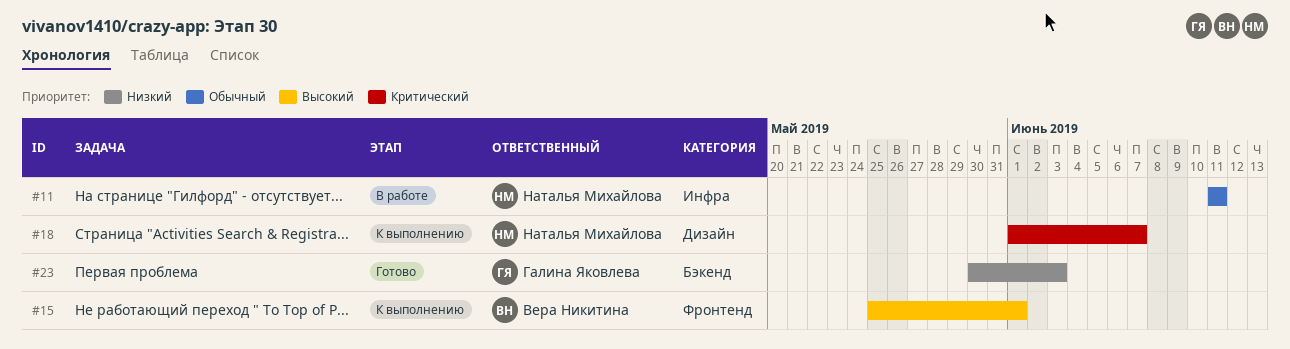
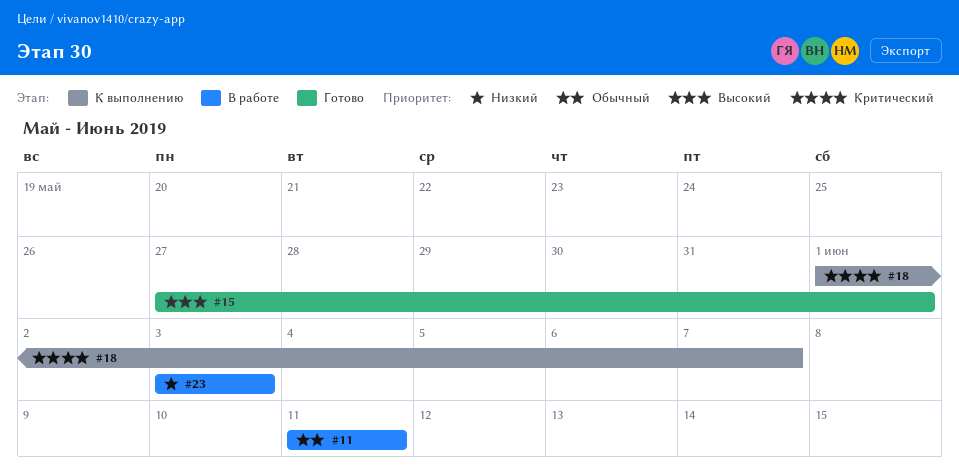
#15, status: К выполнению -> Готово
#15, start: May 25 -> May 27
#23, status: Готово -> В работе
#23, start: May 30 -> Jun 3

